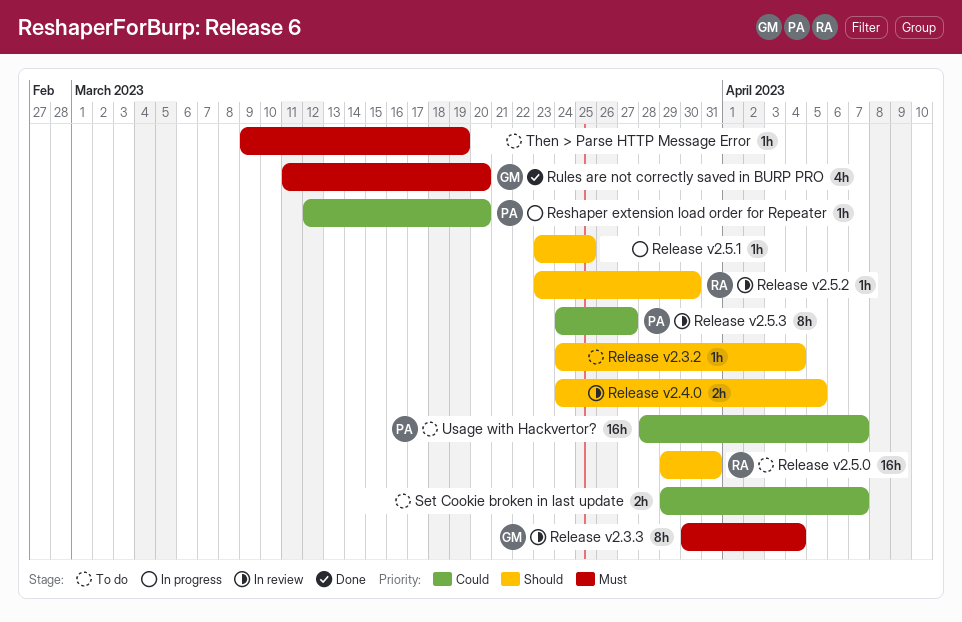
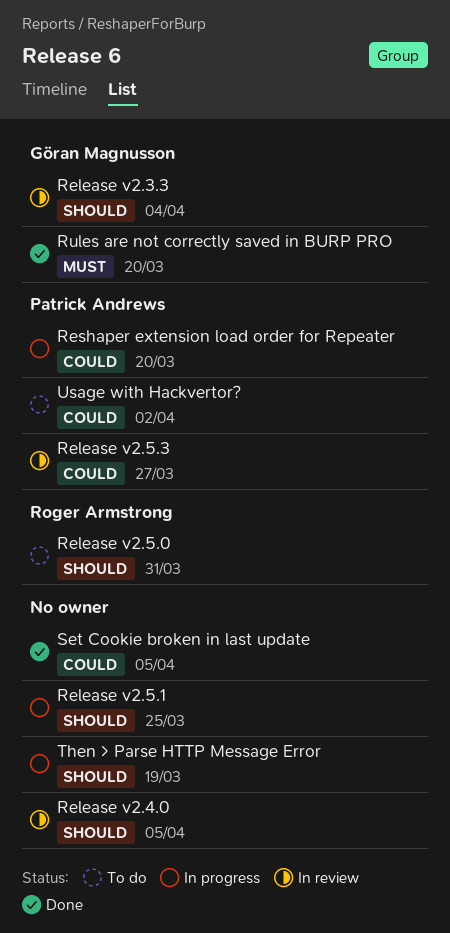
Release v2.3.2: present -> none
Release v2.3.3, priority: Must -> Should
Release v2.5.2: present -> none
Set Cookie broken in last update, status: To do -> Done
Set Cookie broken in last update, due: Apr 7 -> Apr 5
Then > Parse HTTP Message Error, status: To do -> In progress
Then > Parse HTTP Message Error, priority: Must -> Should
Usage with Hackvertor?, due: Apr 7 -> Apr 2

